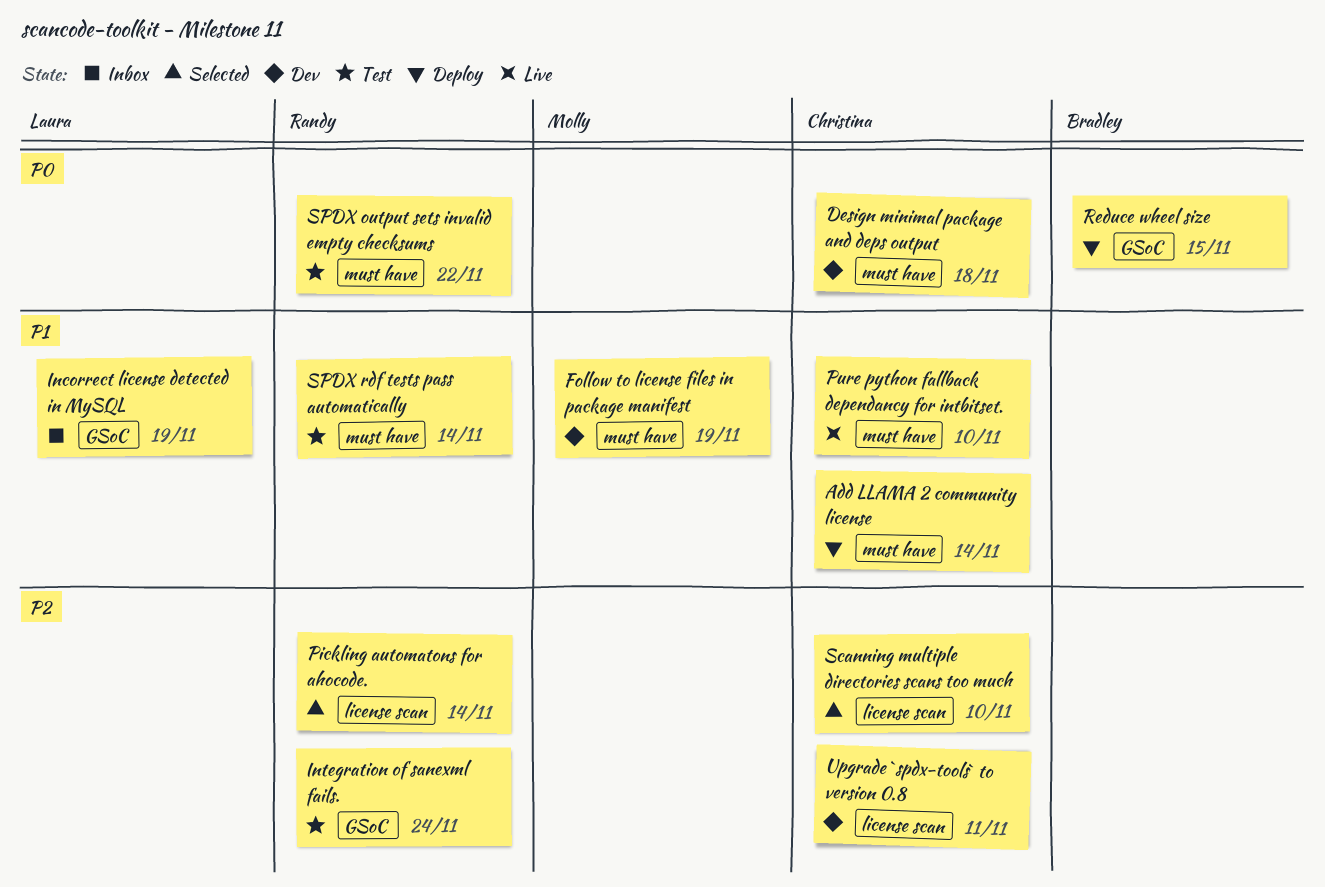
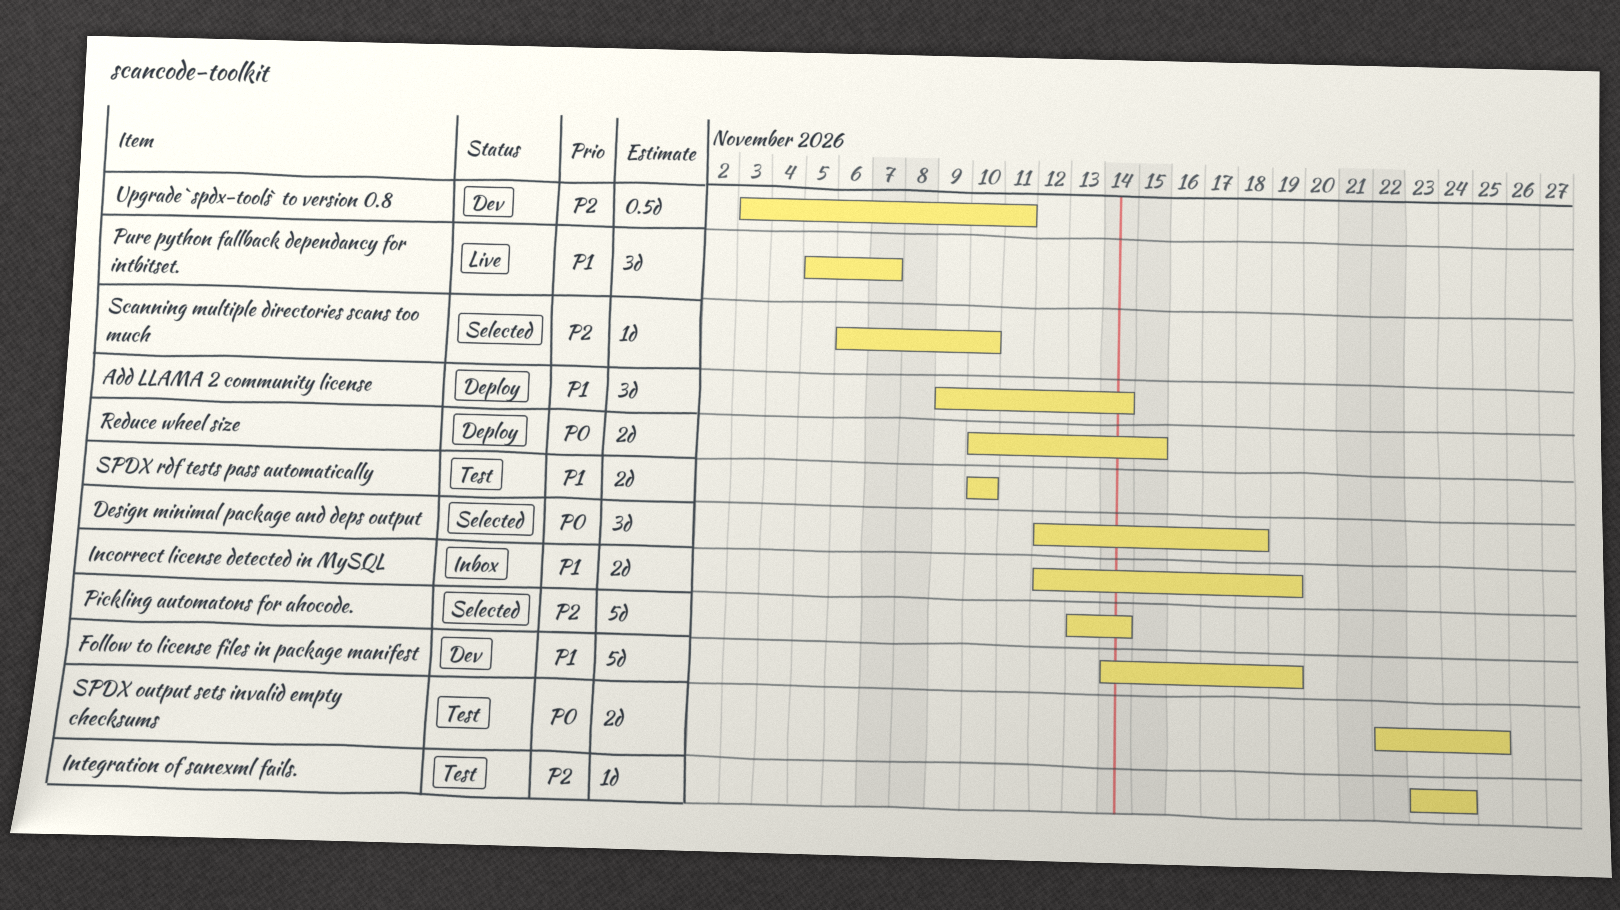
Design minimal package and deps output, status: Dev -> Selected
Pure python fallback dependancy for intbitset., due: Nov 10 -> Nov 7
SPDX output sets invalid empty checksums, due: Nov 22 -> Nov 25
SPDX rdf tests pass automatically, due: Nov 14 -> Nov 10

